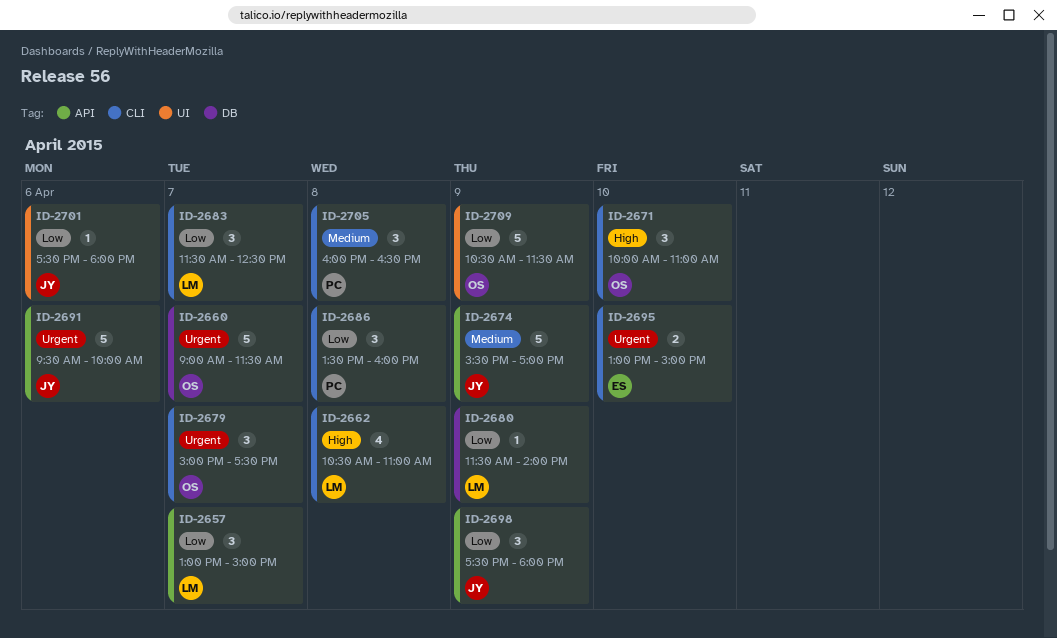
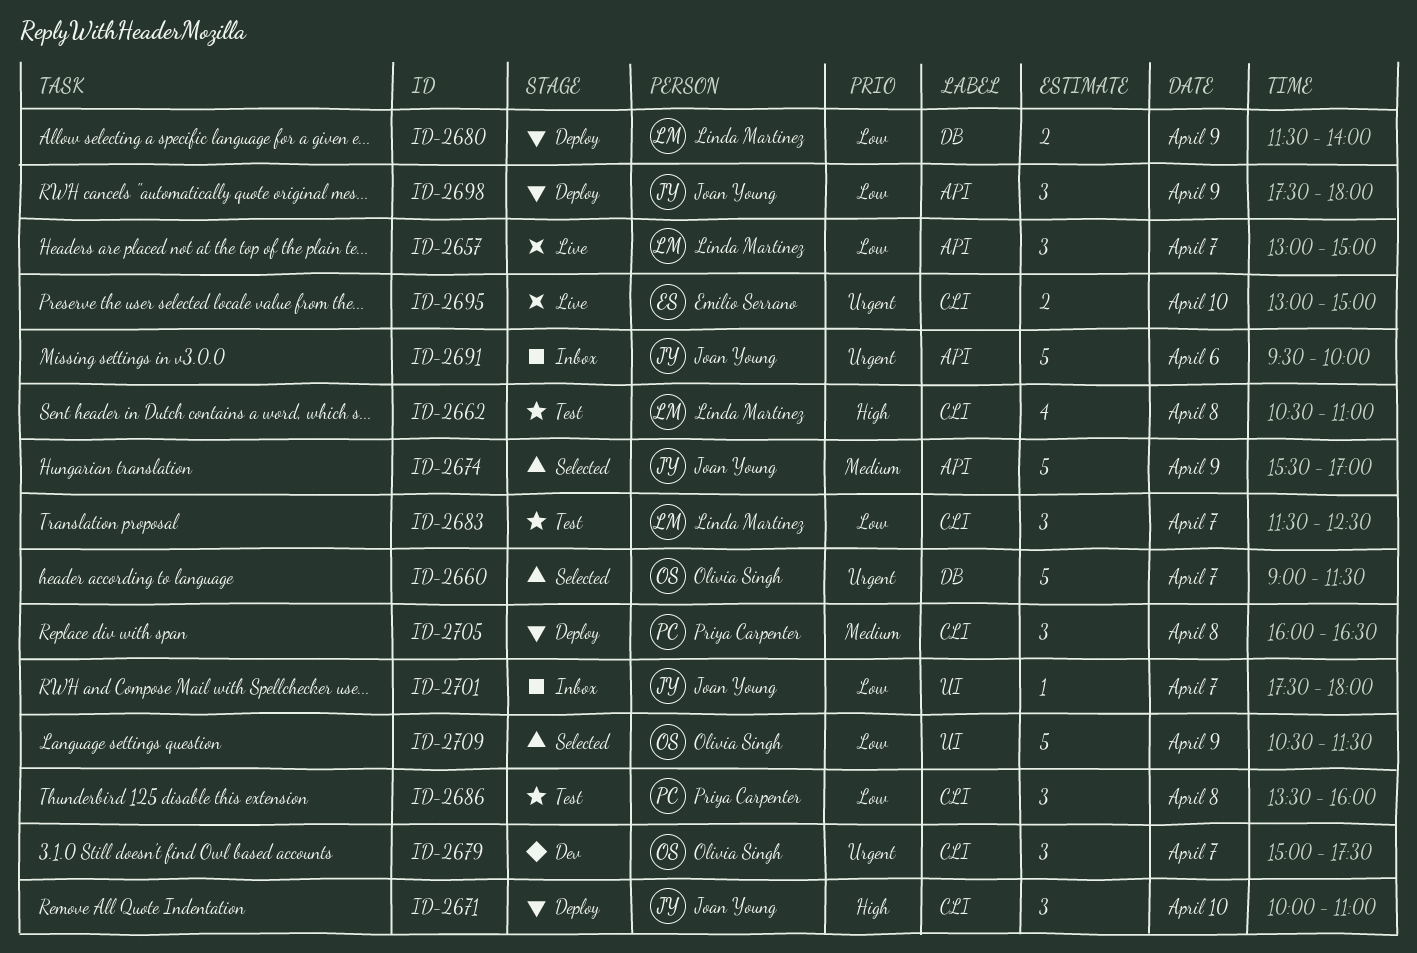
ID-2671, owner: Olivia Singh -> Joan Young
ID-2680, estimate: 1 -> 2
ID-2701, day: Apr 6 -> Apr 7

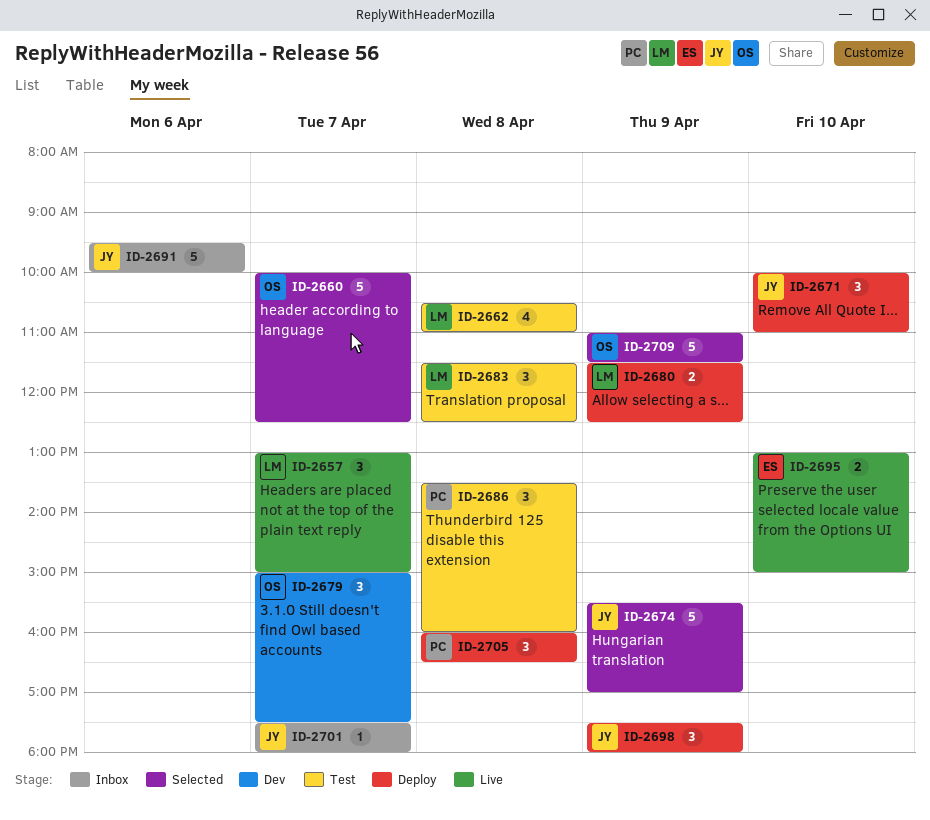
ID-2660, begins: 09:00 -> 10:00
ID-2660, ends: 11:30 -> 12:30
ID-2680, ends: 14:00 -> 12:30
ID-2683, day: Apr 7 -> Apr 8
ID-2709, begins: 10:30 -> 11:00

